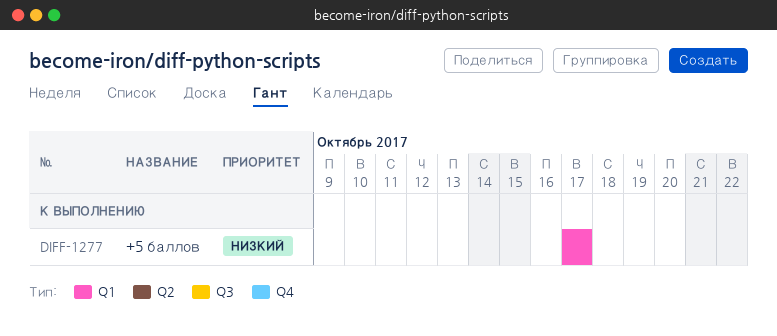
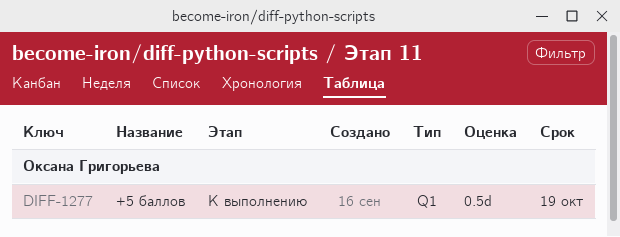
DIFF-1277, due: Oct 17 -> Oct 19

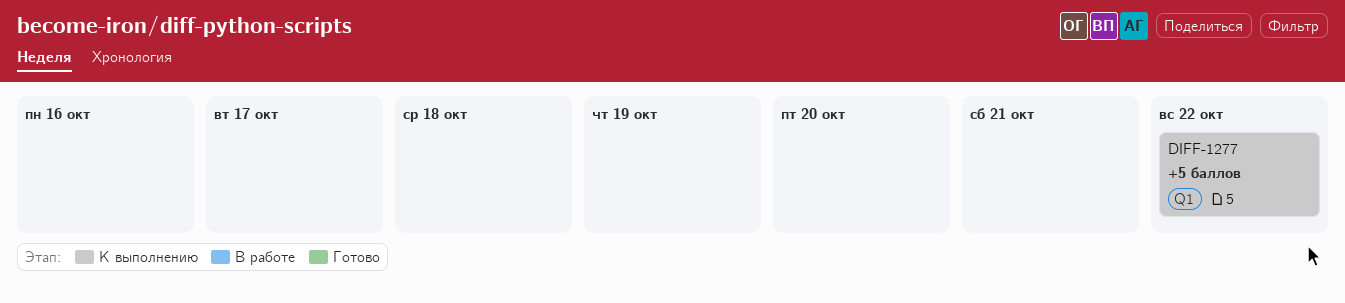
DIFF-1277, due: Oct 19 -> Oct 22

